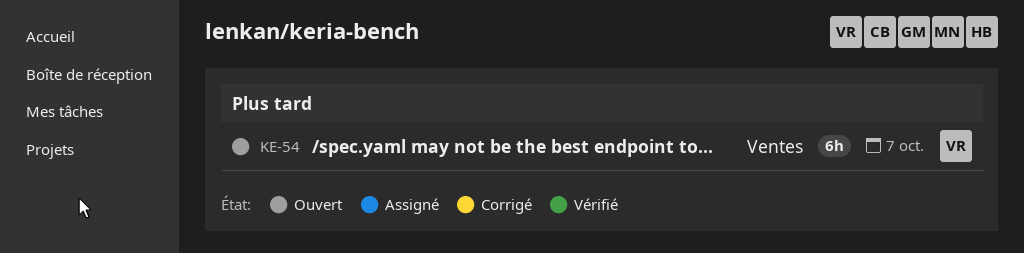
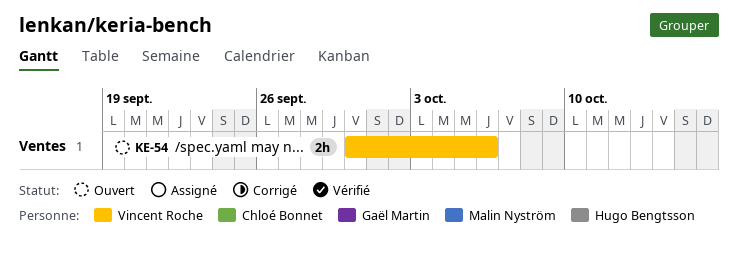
KE-54, estimate: 6h -> 2h
KE-54, due: Oct 7 -> Oct 6

